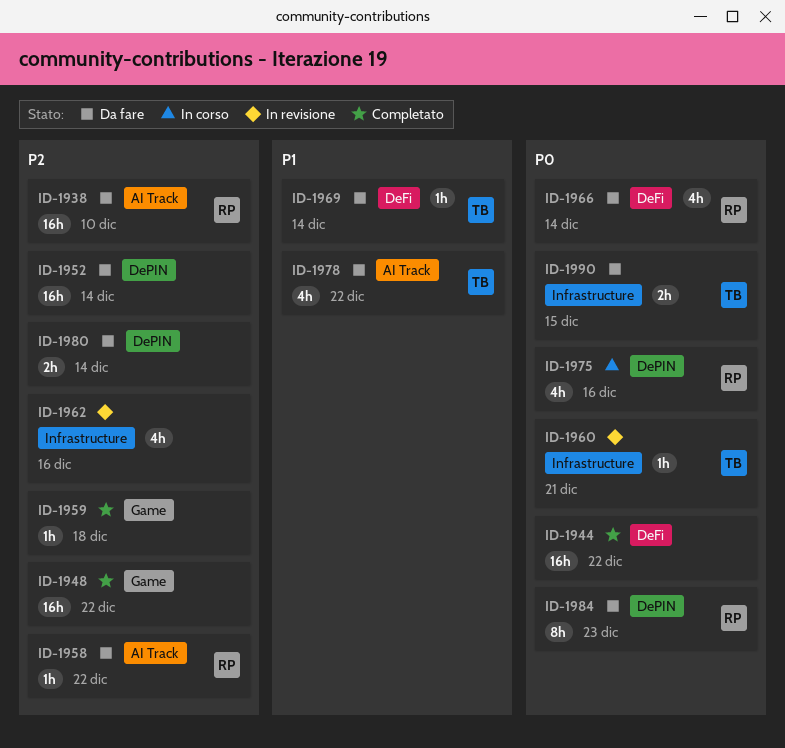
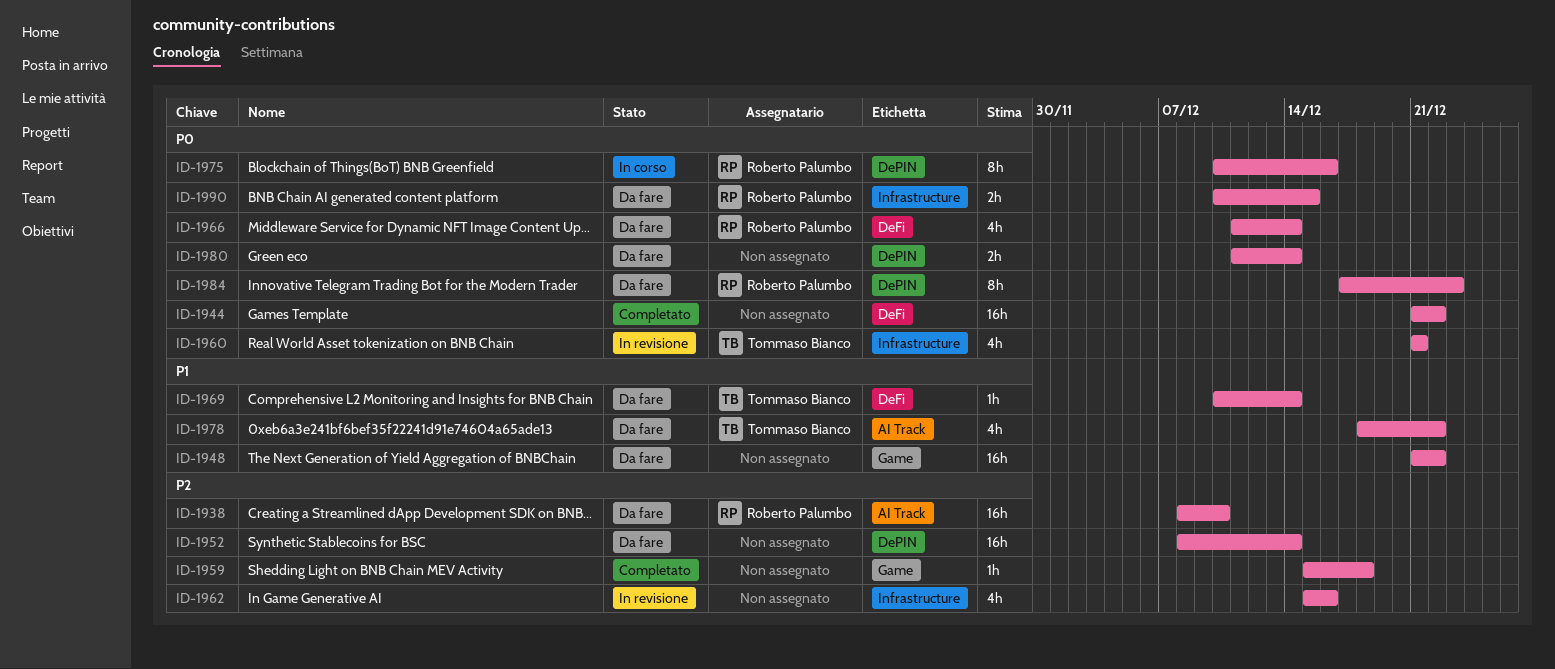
ID-1948, status: Completato -> Da fare
ID-1948, priority: P2 -> P1
ID-1958: present -> none
ID-1960, estimate: 1h -> 4h
ID-1975, estimate: 4h -> 8h
ID-1980, priority: P2 -> P0
ID-1990, owner: Tommaso Bianco -> Roberto Palumbo

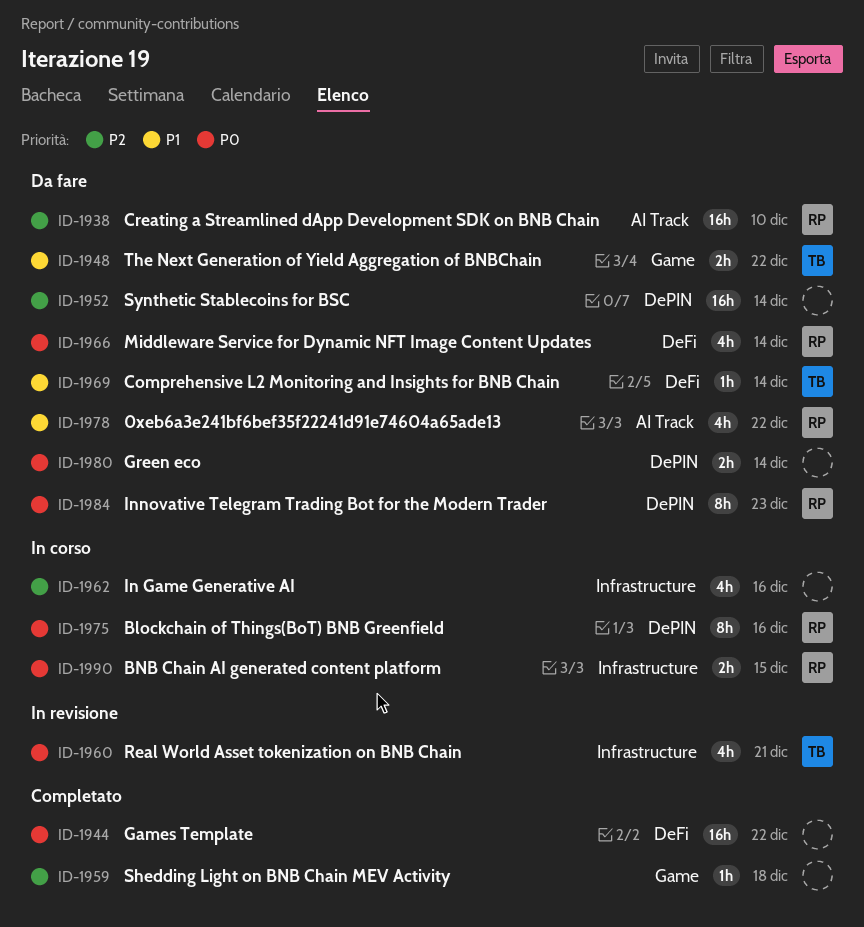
ID-1948, owner: none -> Tommaso Bianco
ID-1948, estimate: 16h -> 2h
ID-1962, status: In revisione -> In corso
ID-1978, owner: Tommaso Bianco -> Roberto Palumbo
ID-1990, status: Da fare -> In corso

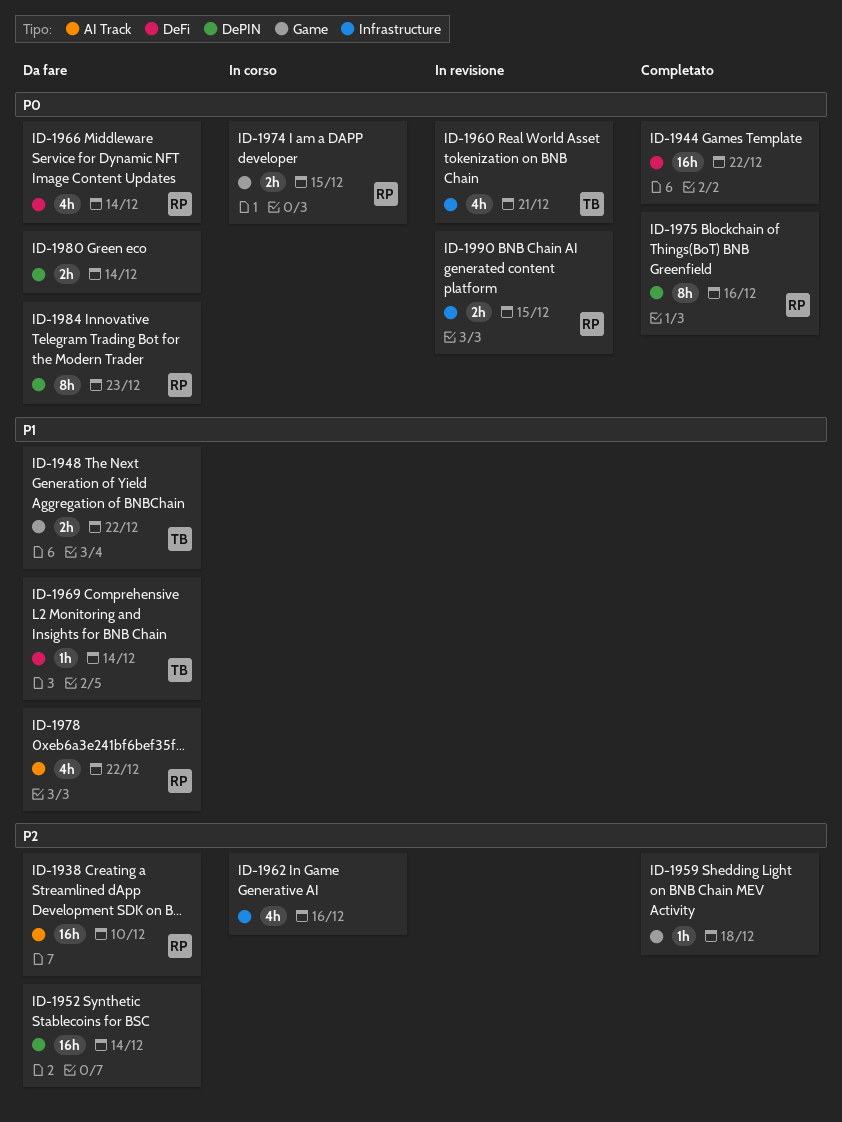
ID-1974: none -> present
ID-1975, status: In corso -> Completato
ID-1990, status: In corso -> In revisione

